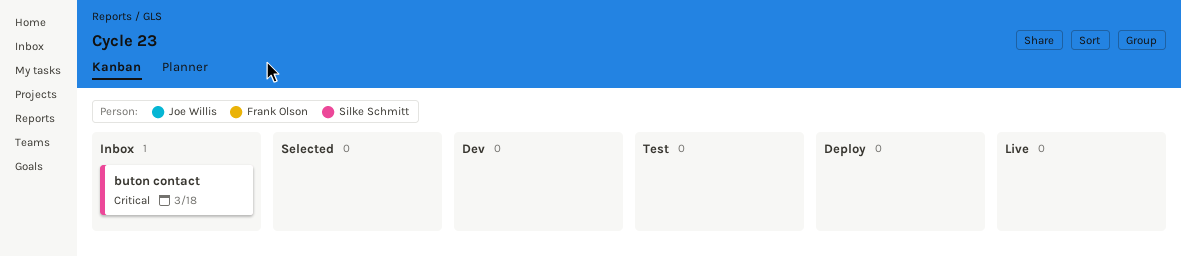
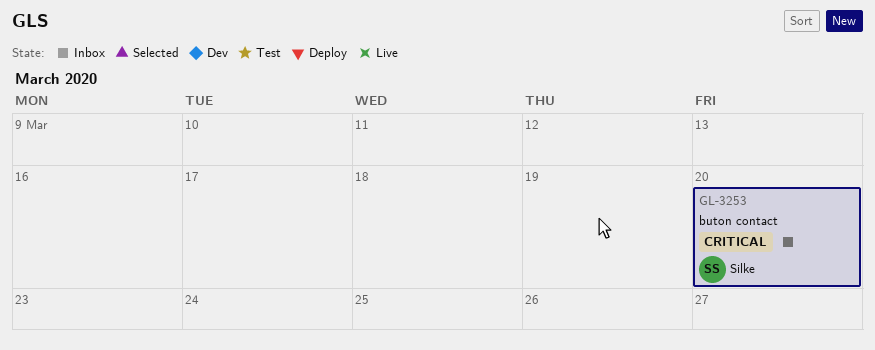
buton contact, due: Mar 18 -> Mar 20

